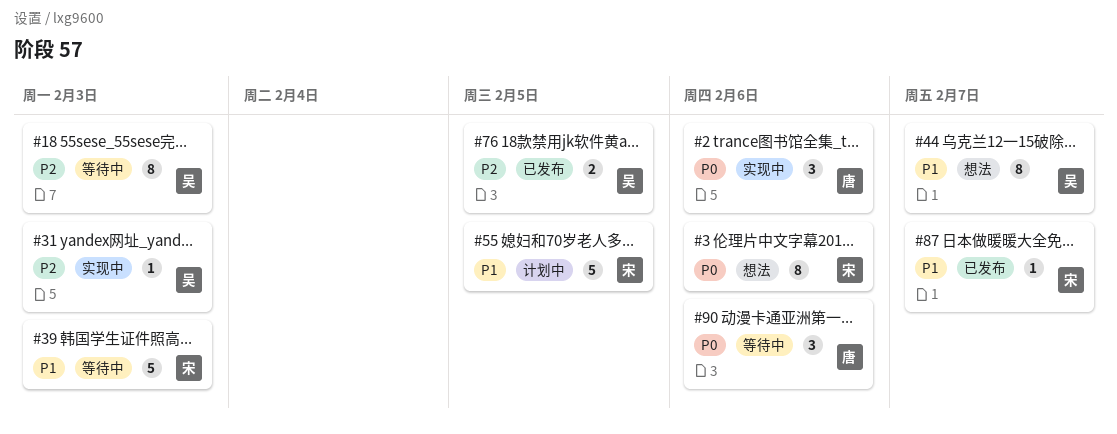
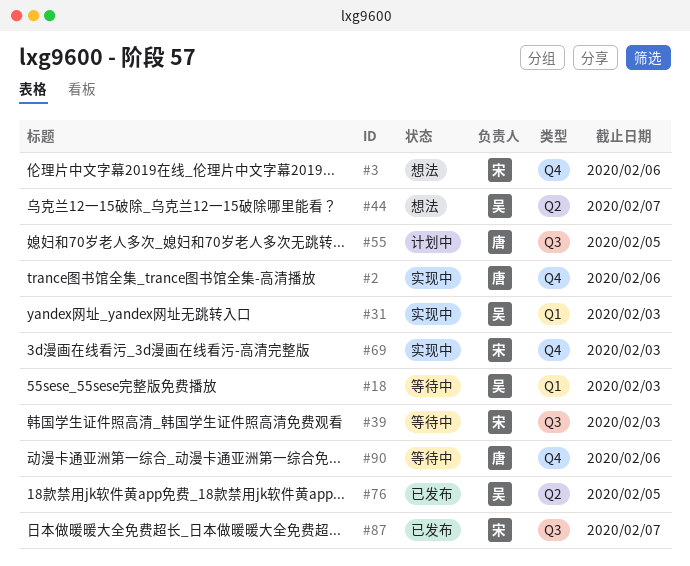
#55, owner: 宋 -> 唐
#69: none -> present

